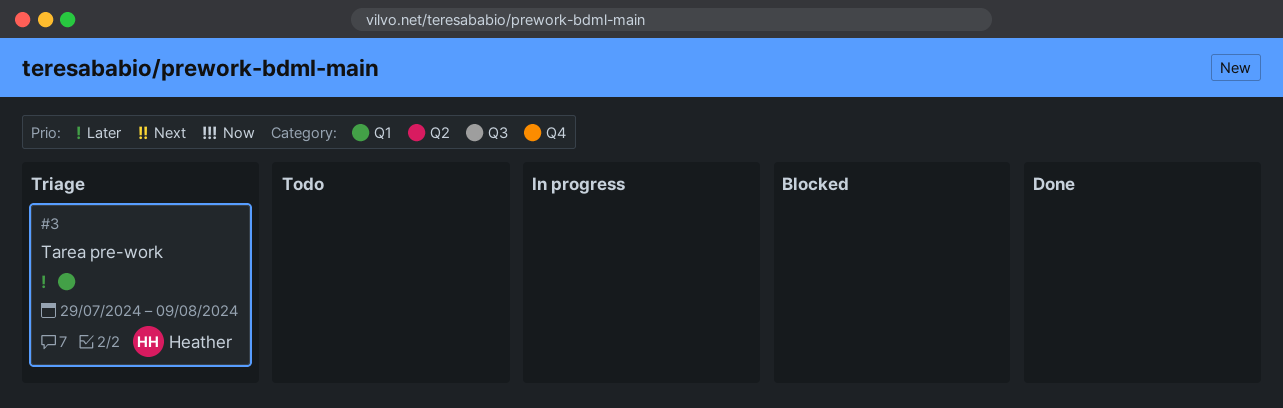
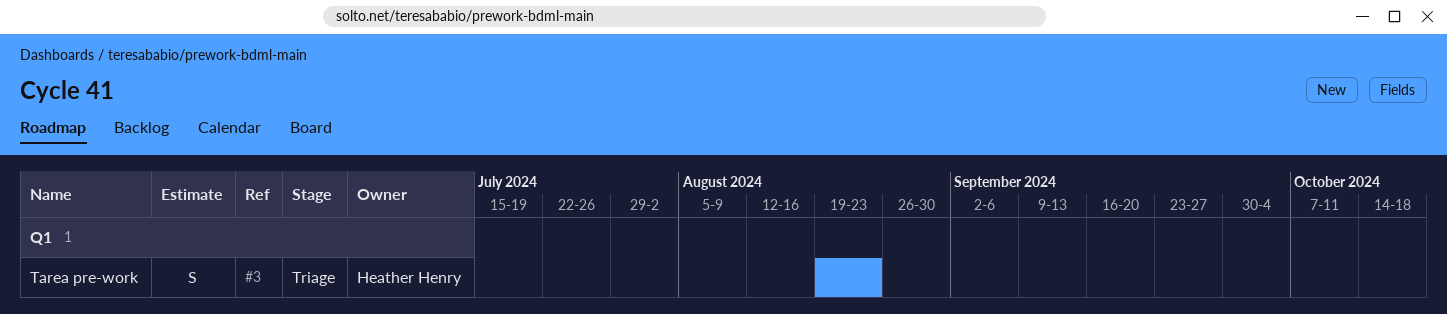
#3, start: Jul 29 -> Aug 19
#3, due: Aug 9 -> Aug 23

